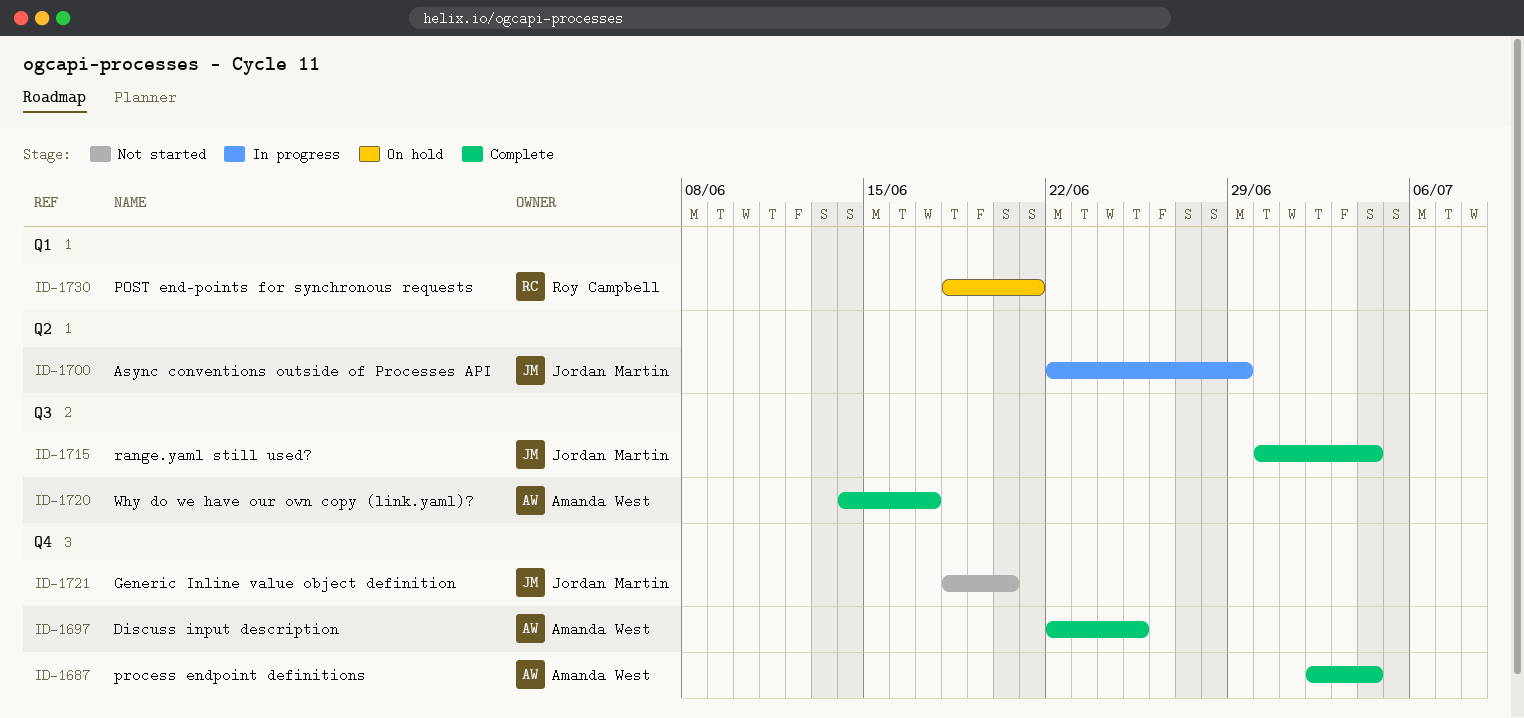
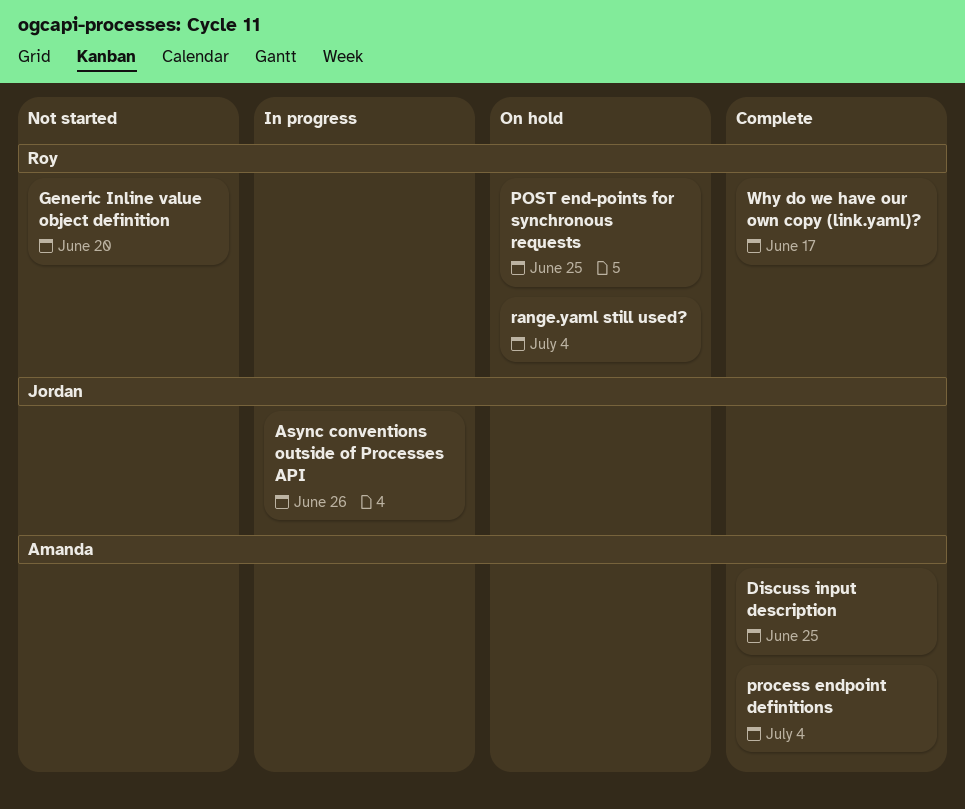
Async conventions outside of Processes API, due: Jun 29 -> Jun 26
Generic Inline value object definition, owner: Jordan Martin -> Roy Campbell
POST end-points for synchronous requests, due: Jun 21 -> Jun 25
range.yaml still used?, status: Complete -> On hold
range.yaml still used?, owner: Jordan Martin -> Roy Campbell
Why do we have our own copy (link.yaml)?, owner: Amanda West -> Roy Campbell

